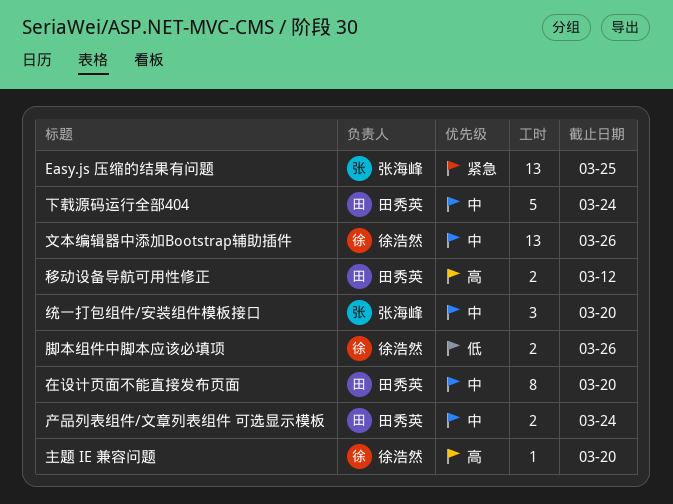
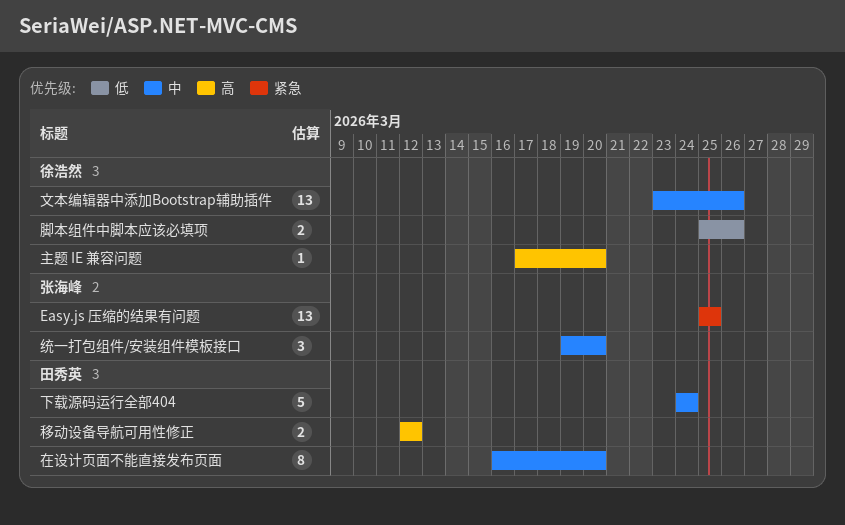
产品列表组件/文章列表组件 可选显示模板: present -> none

